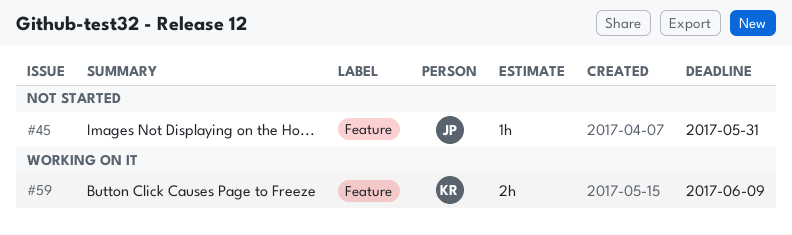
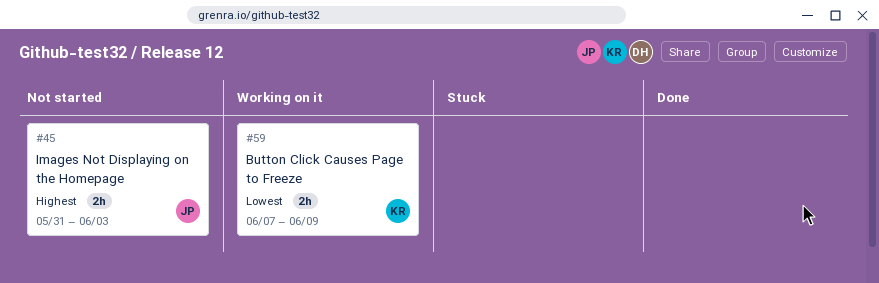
#45, estimate: 1h -> 2h
#45, due: May 31 -> Jun 3

